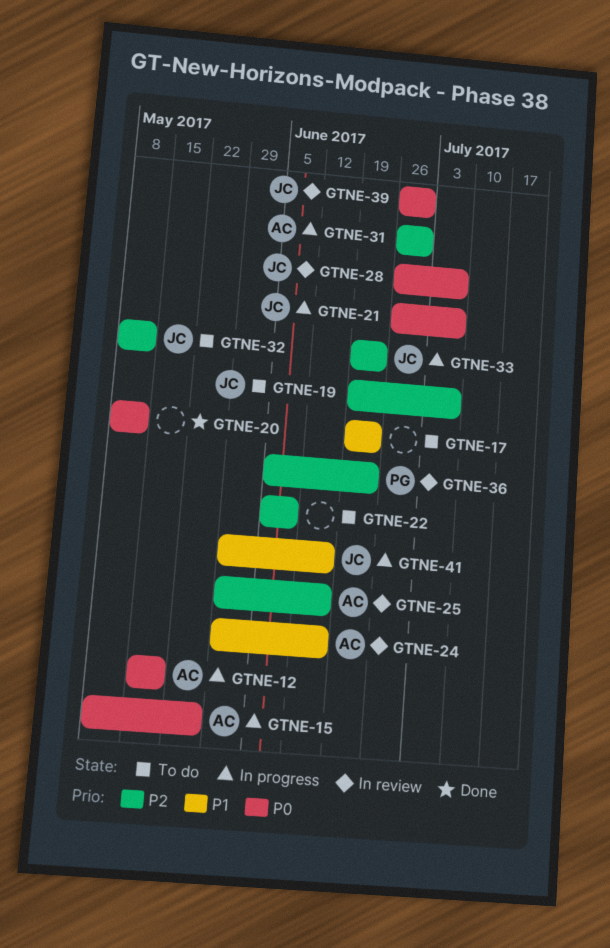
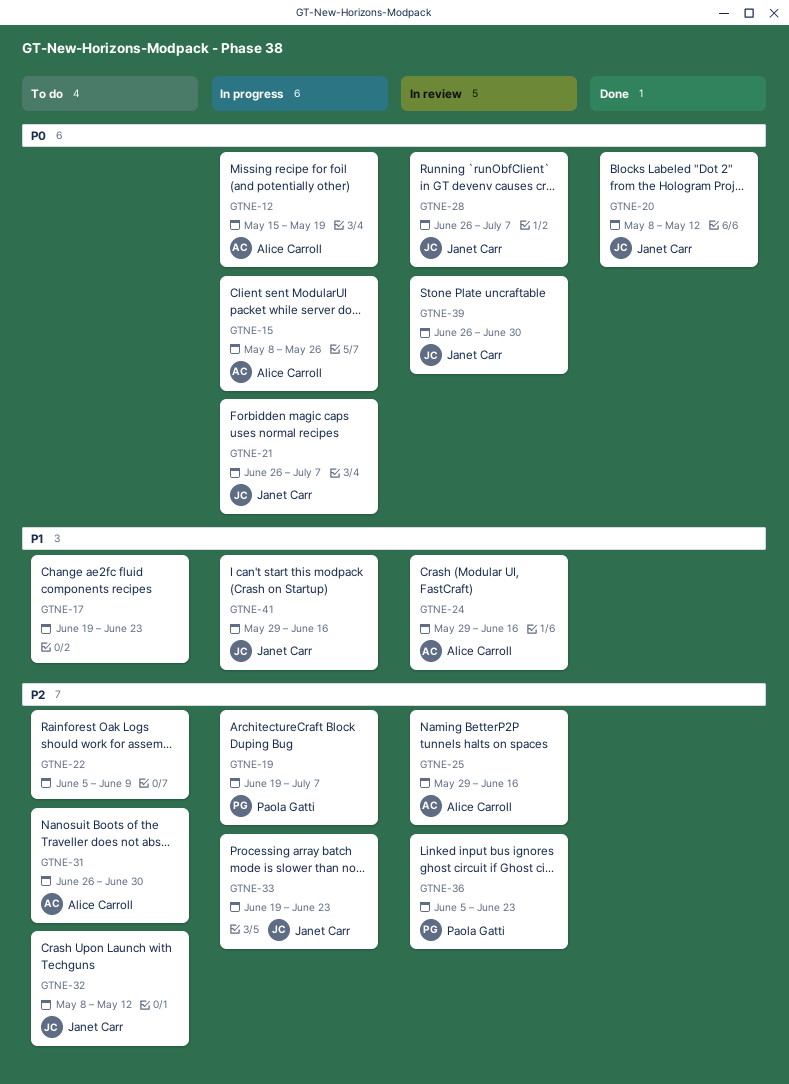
GTNE-19, status: To do -> In progress
GTNE-19, owner: Janet Carr -> Paola Gatti
GTNE-20, owner: none -> Janet Carr
GTNE-31, status: In progress -> To do

